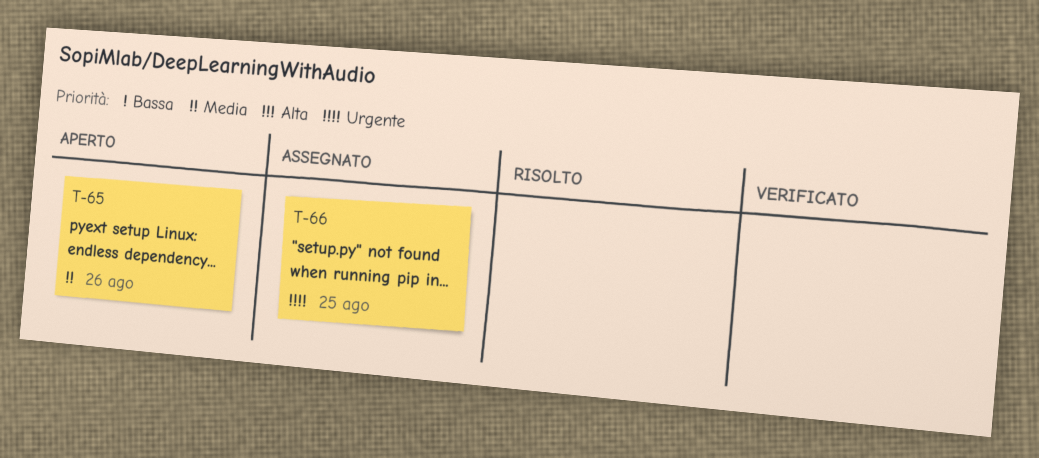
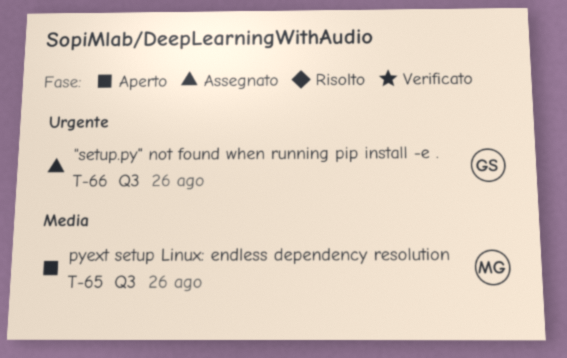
T-66, due: Aug 25 -> Aug 26

